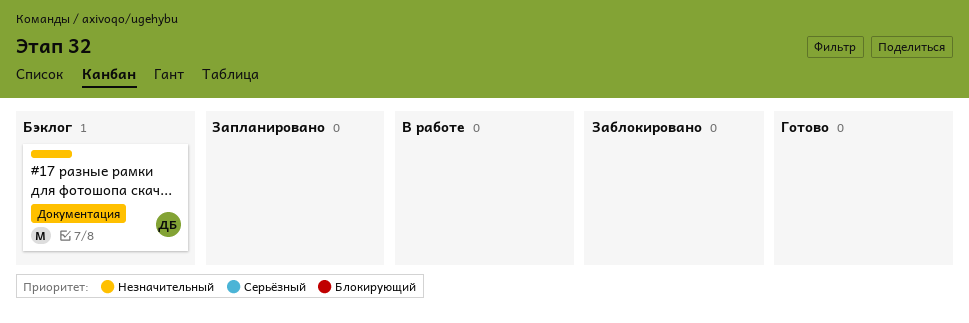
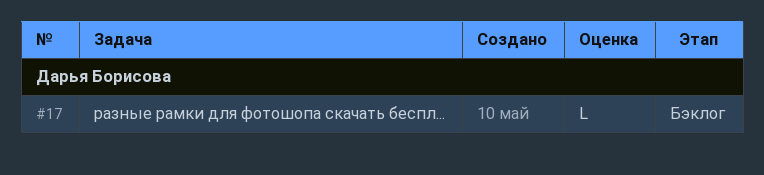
#17, estimate: M -> L

